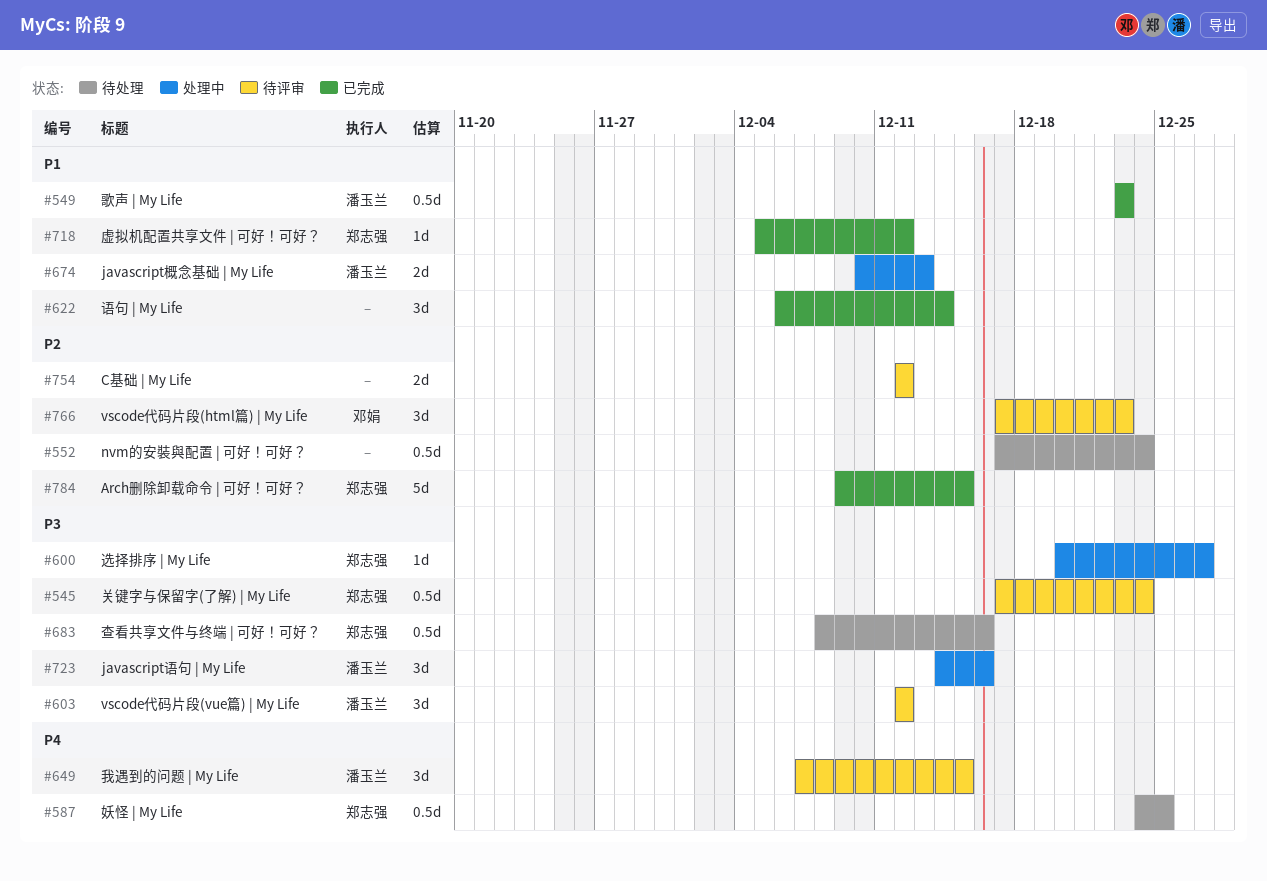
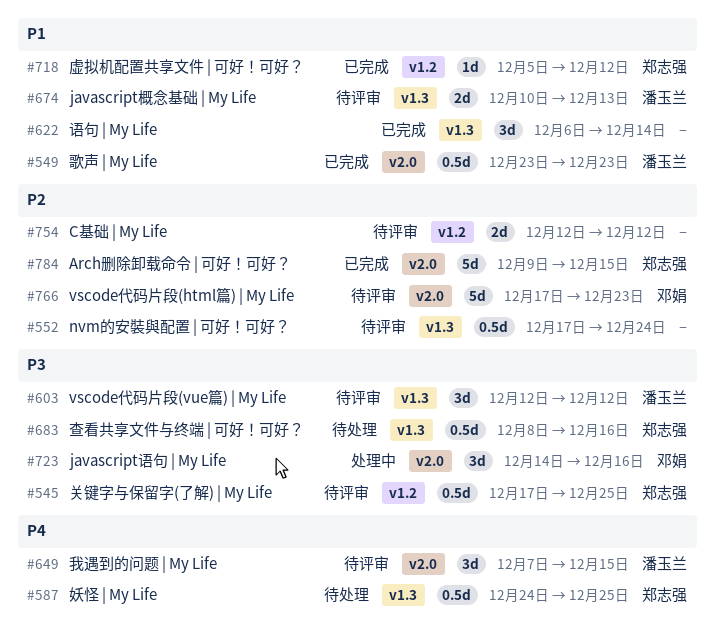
#545, due: Dec 24 -> Dec 25
#552, status: 待处理 -> 待评审
#600: present -> none
#674, status: 处理中 -> 待评审
#723, owner: 潘玉兰 -> 邓娟
#766, estimate: 3d -> 5d

